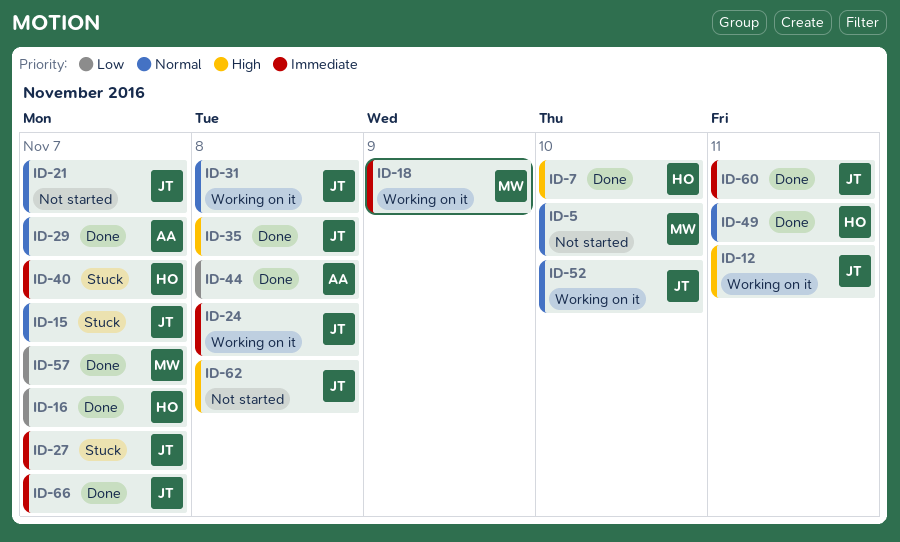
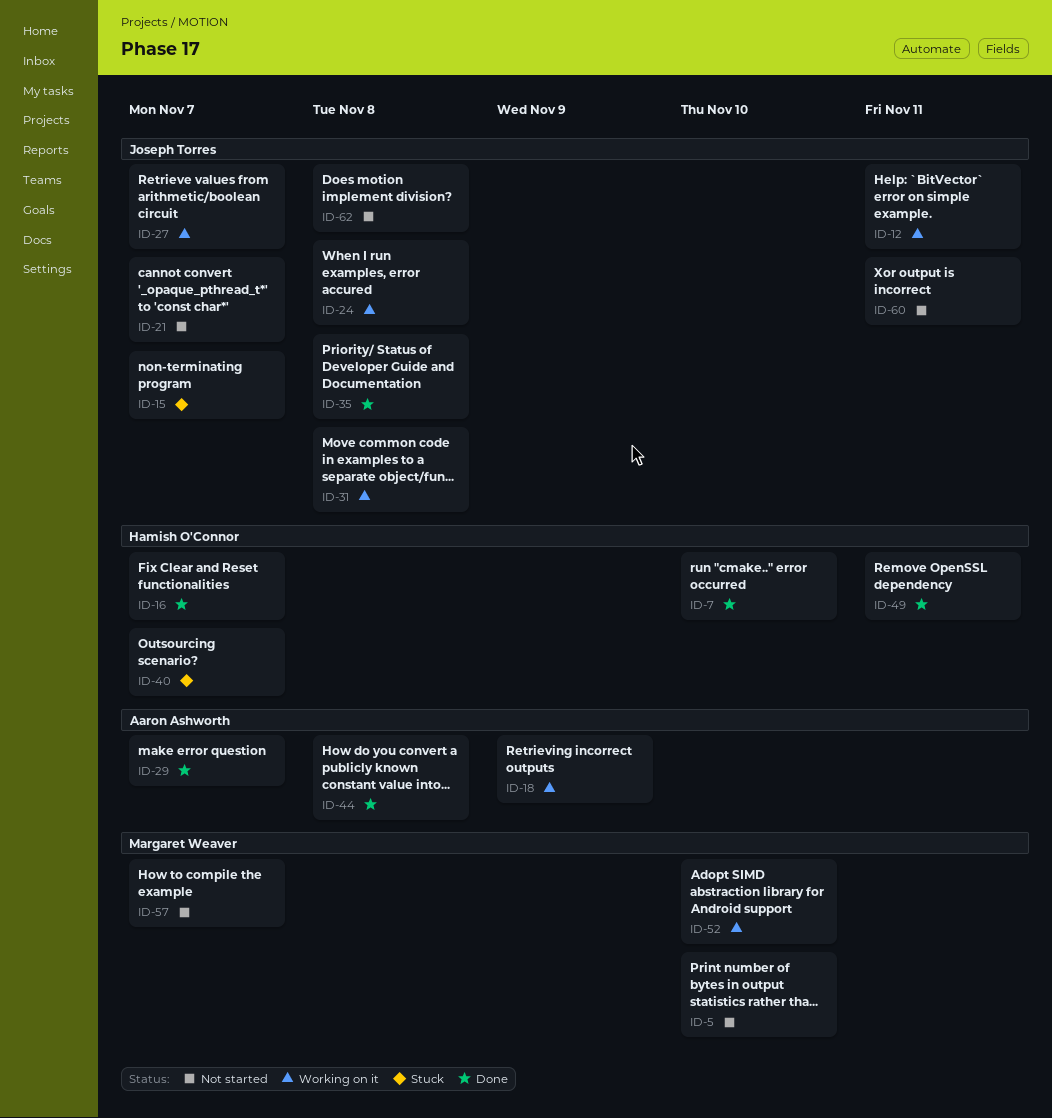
ID-18, owner: Margaret Weaver -> Aaron Ashworth
ID-27, status: Stuck -> Working on it
ID-52, owner: Joseph Torres -> Margaret Weaver
ID-57, status: Done -> Not started
ID-60, status: Done -> Not started
ID-66: present -> none

